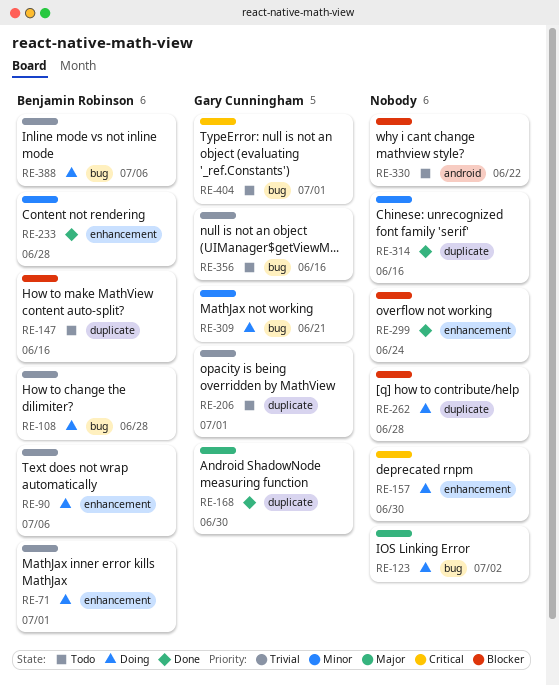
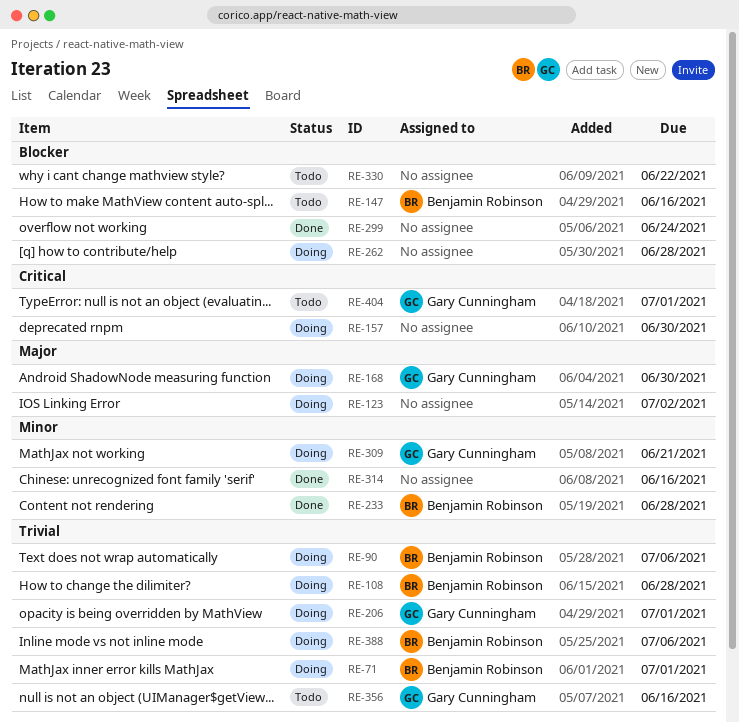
RE-168, status: Done -> Doing
RE-206, status: Todo -> Doing

